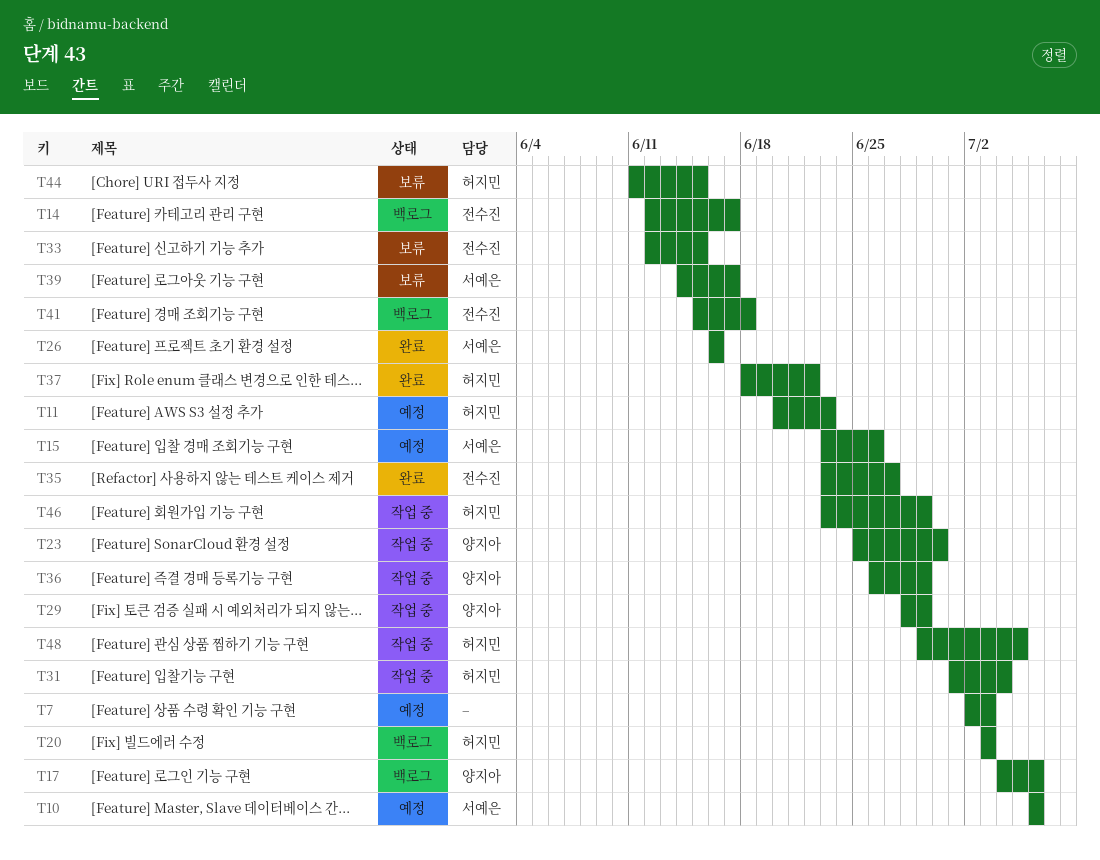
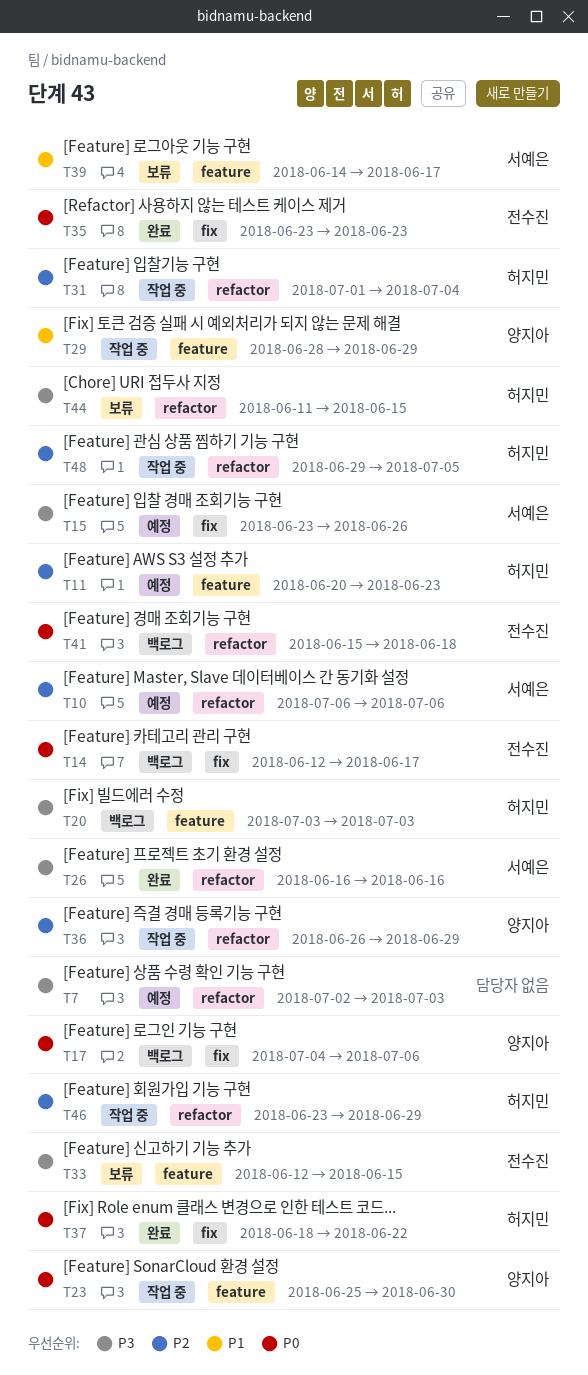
T35, due: Jun 27 -> Jun 23

